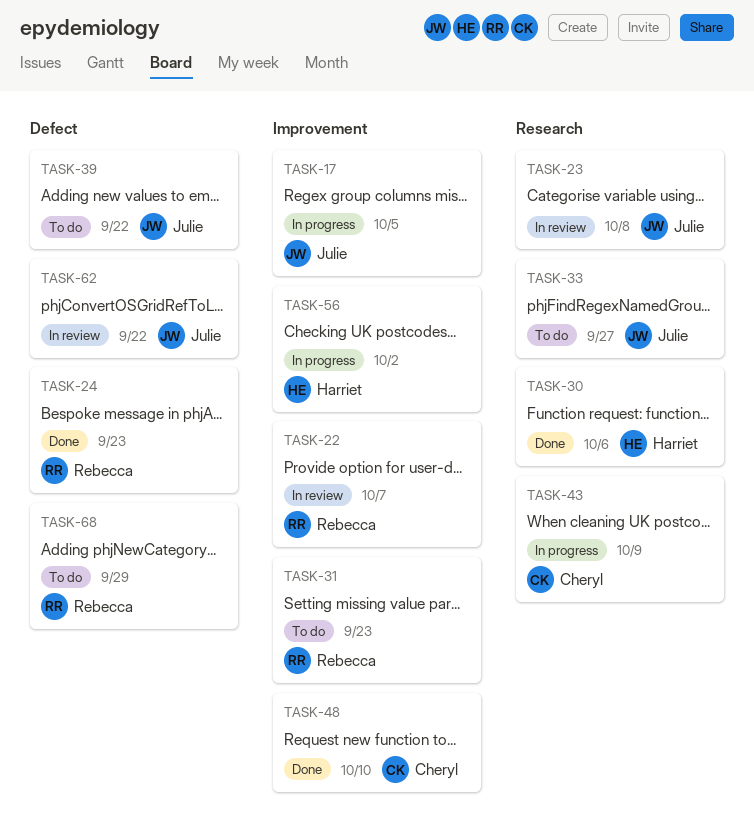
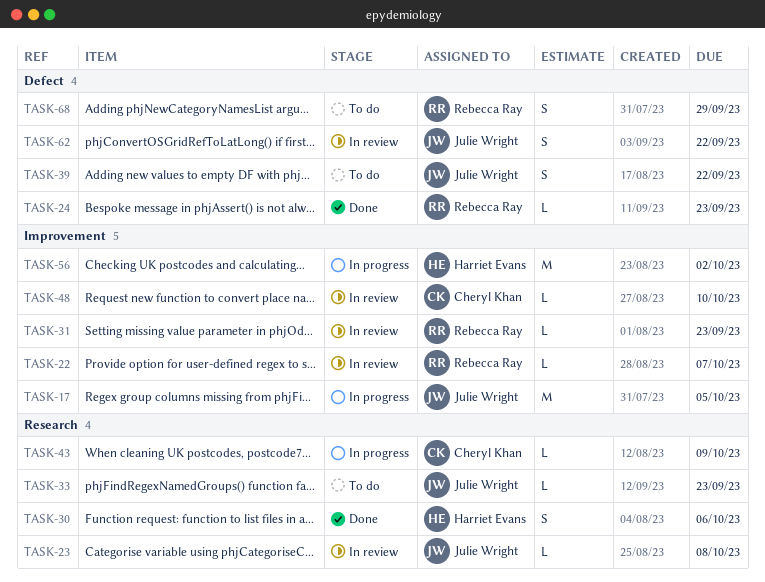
TASK-31, status: To do -> In review
TASK-33, due: Sep 27 -> Sep 23
TASK-48, status: Done -> In review

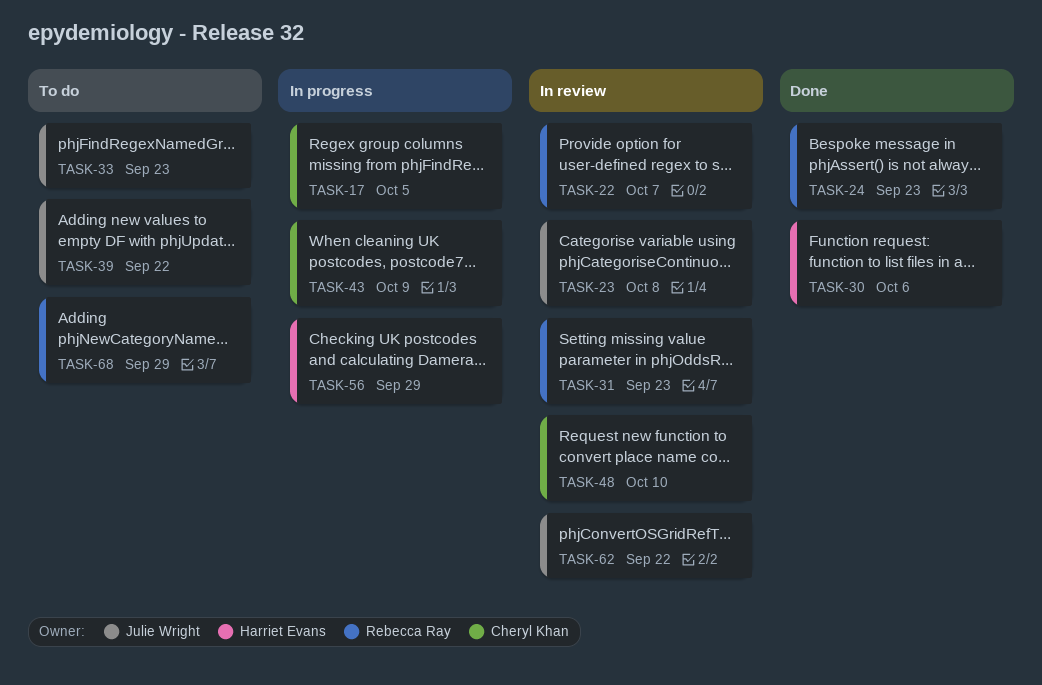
TASK-17, owner: Julie Wright -> Cheryl Khan
TASK-56, due: Oct 2 -> Sep 29

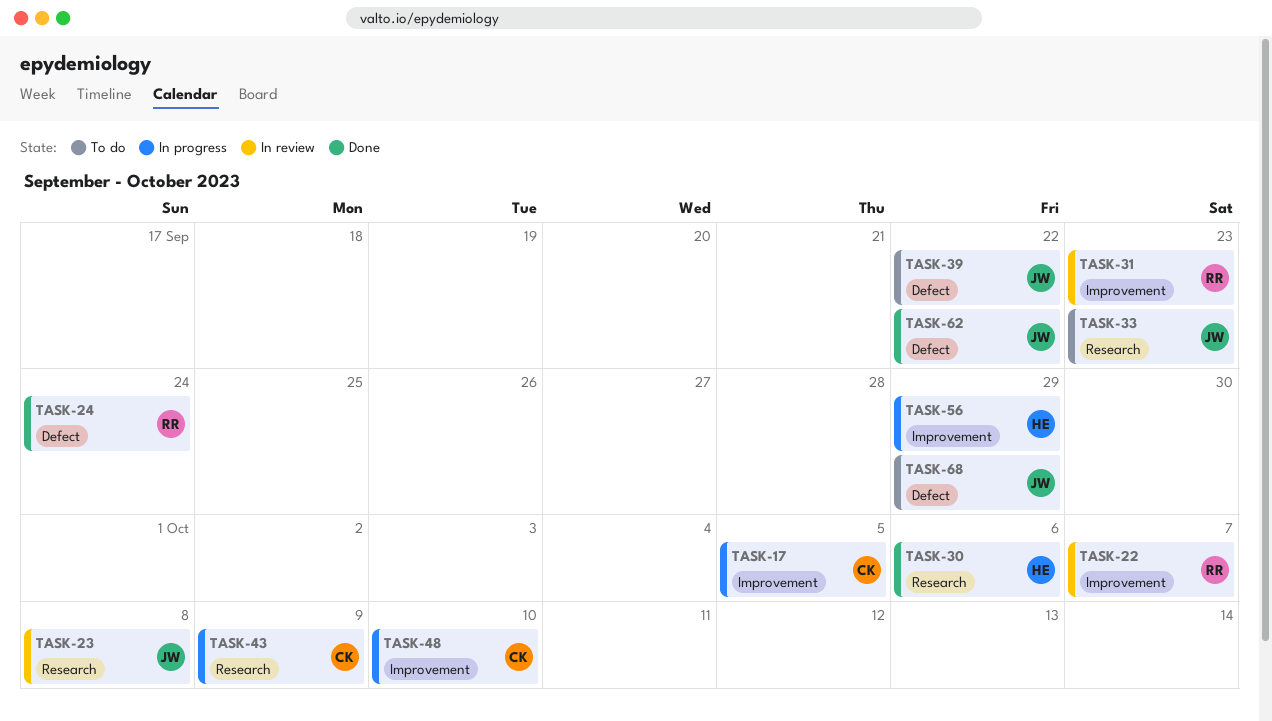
TASK-24, due: Sep 23 -> Sep 24
TASK-48, status: In review -> In progress
TASK-62, status: In review -> Done
TASK-68, owner: Rebecca Ray -> Julie Wright

